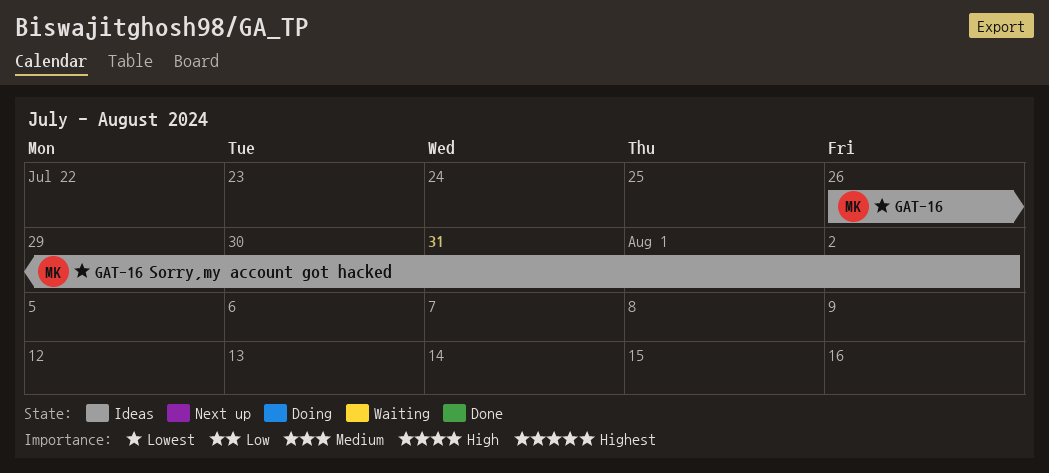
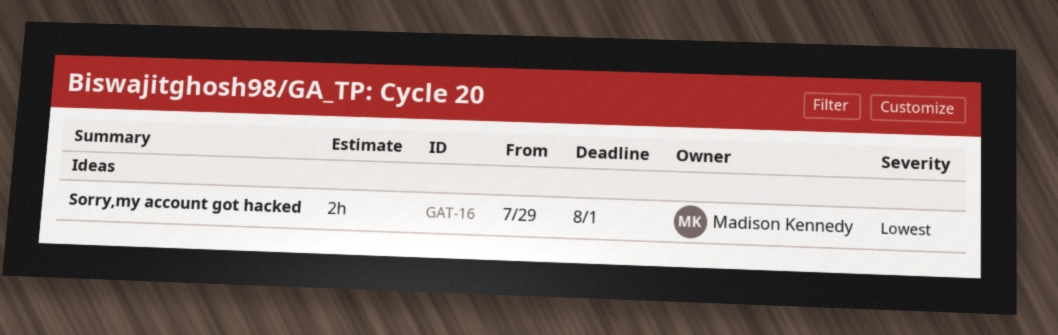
GAT-16, start: Jul 26 -> Jul 29
GAT-16, due: Aug 2 -> Aug 1

